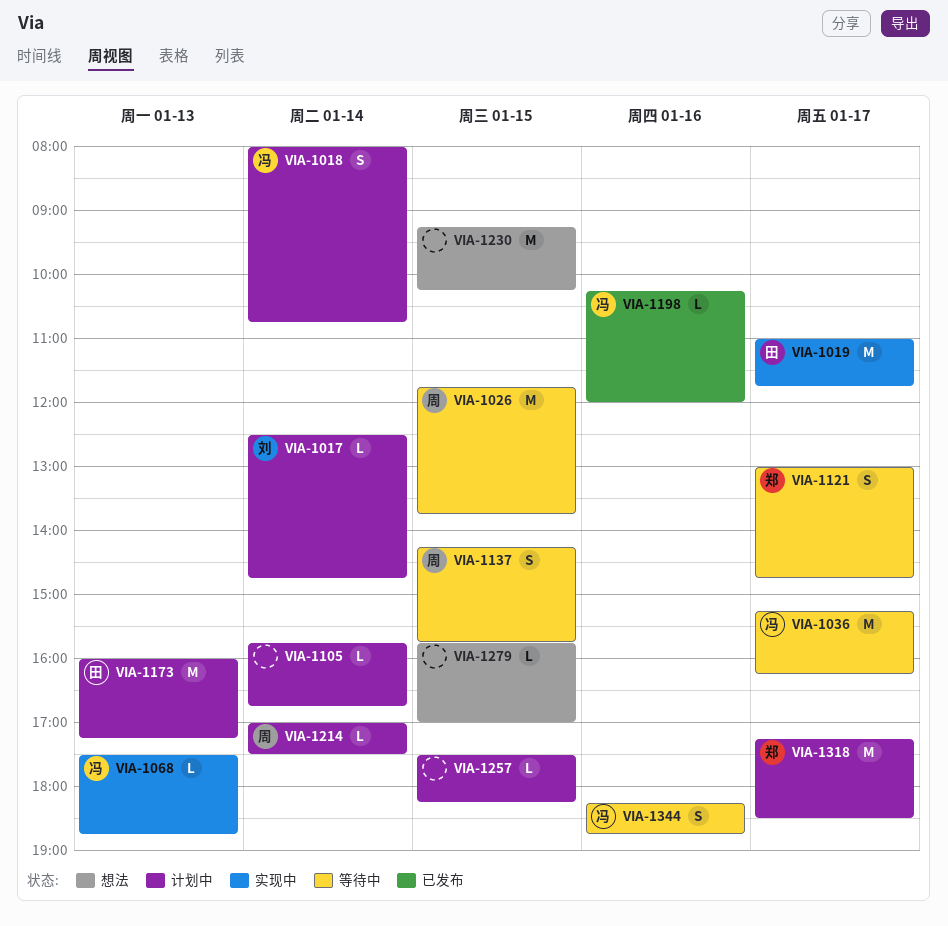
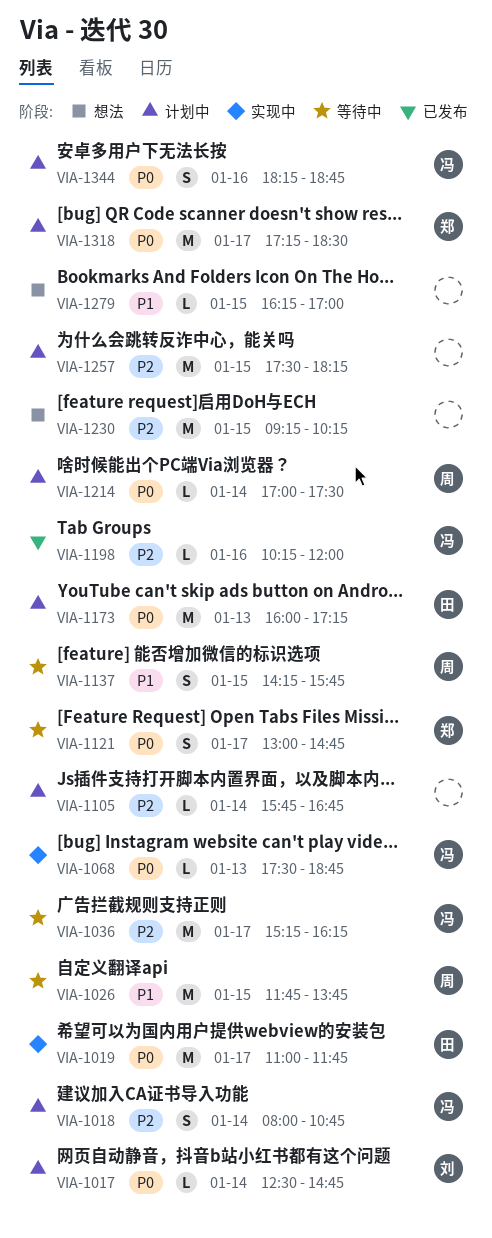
VIA-1257, estimate: L -> M
VIA-1279, begins: 15:45 -> 16:15
VIA-1344, status: 等待中 -> 计划中

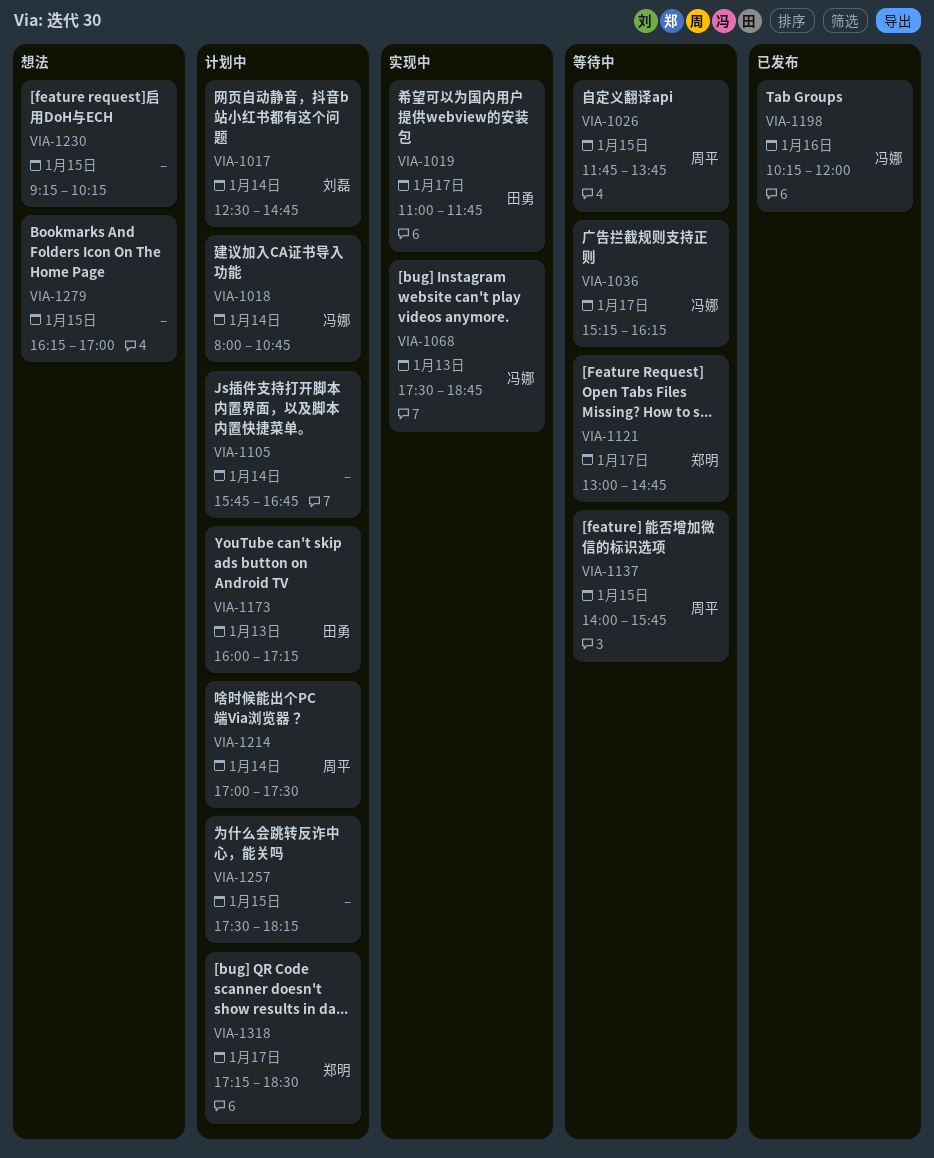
VIA-1137, begins: 14:15 -> 14:00
VIA-1344: present -> none

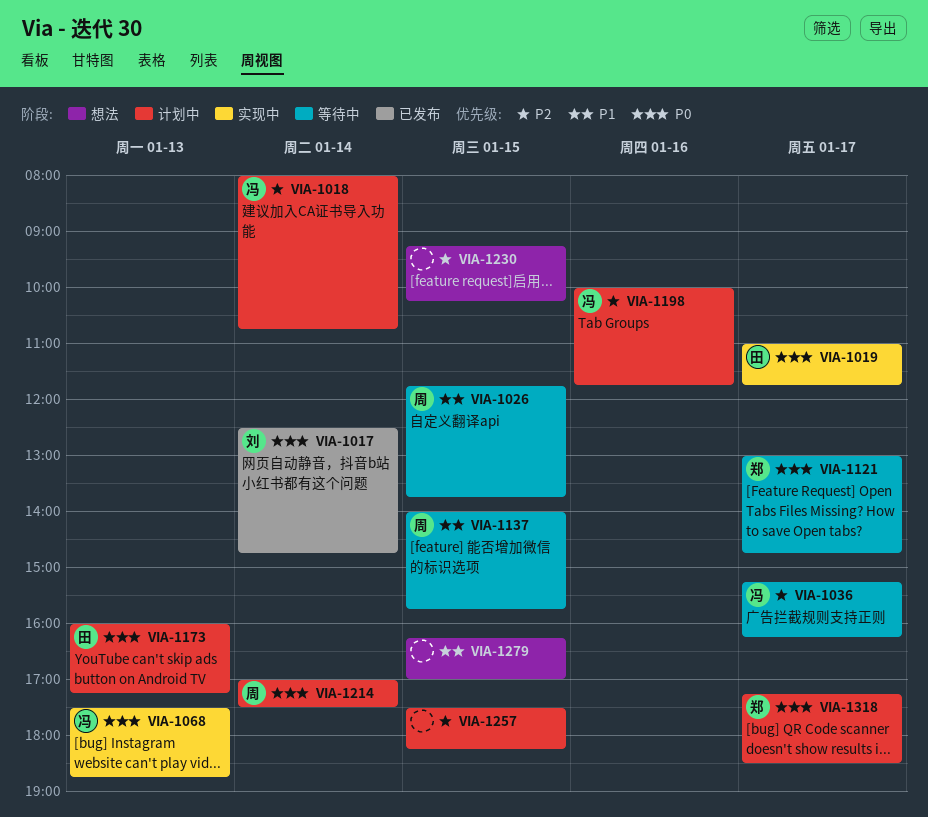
VIA-1017, status: 计划中 -> 已发布
VIA-1105: present -> none
VIA-1198, status: 已发布 -> 计划中
VIA-1198, begins: 10:15 -> 10:00
VIA-1198, ends: 12:00 -> 11:45

